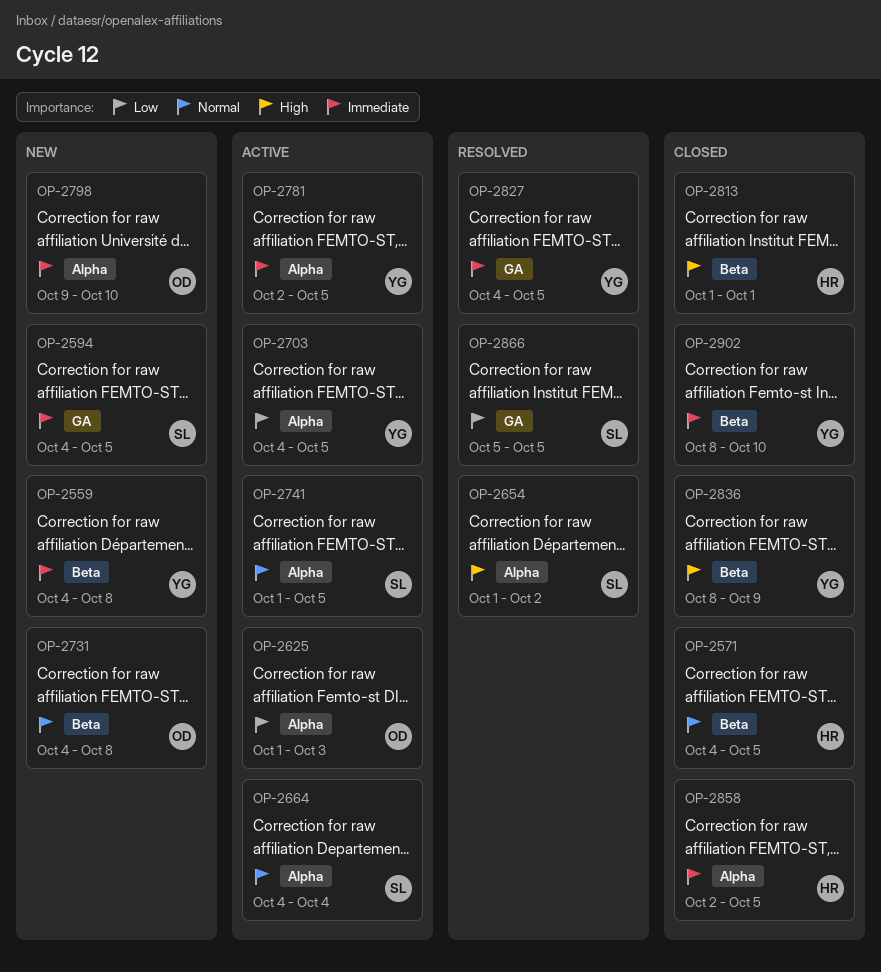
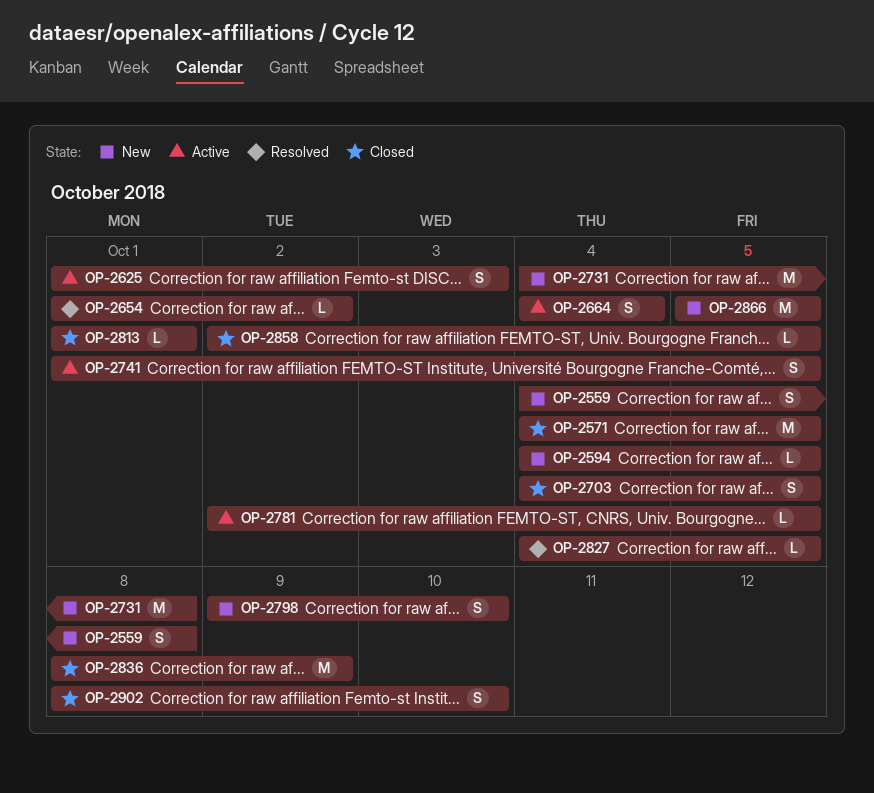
OP-2703, status: Active -> Closed
OP-2866, status: Resolved -> New

